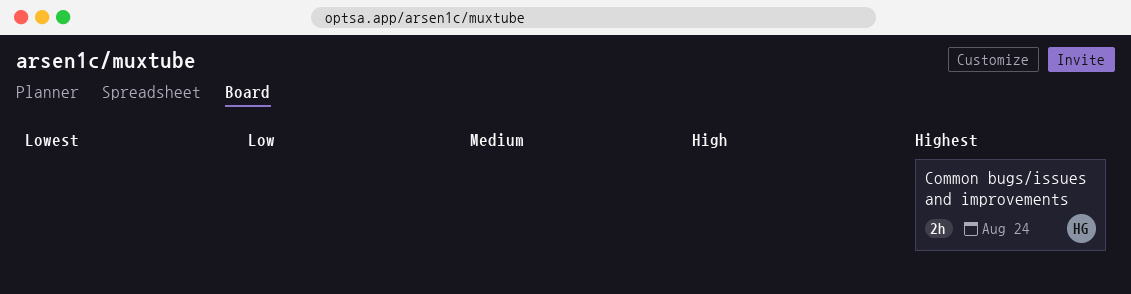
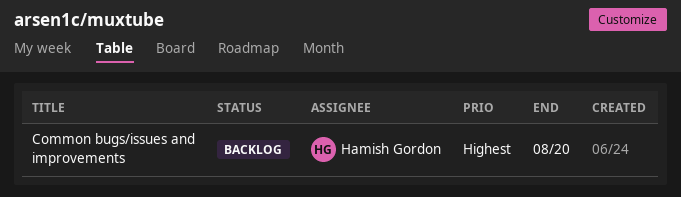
Common bugs/issues and improvements, due: Aug 24 -> Aug 20

